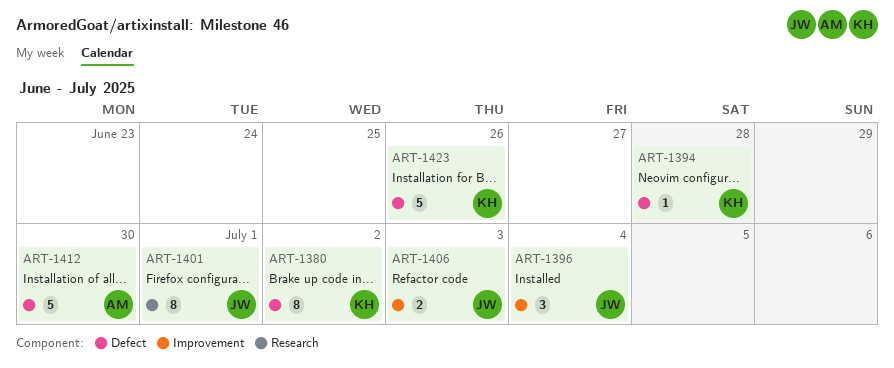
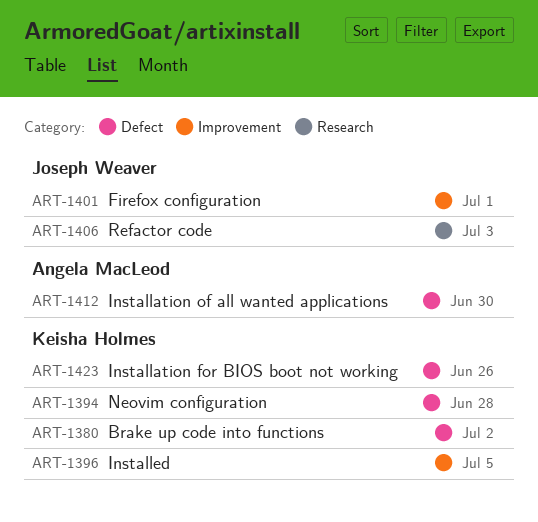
ART-1396, owner: Joseph Weaver -> Keisha Holmes
ART-1396, due: Jul 4 -> Jul 5
ART-1401, label: Research -> Improvement
ART-1406, label: Improvement -> Research

